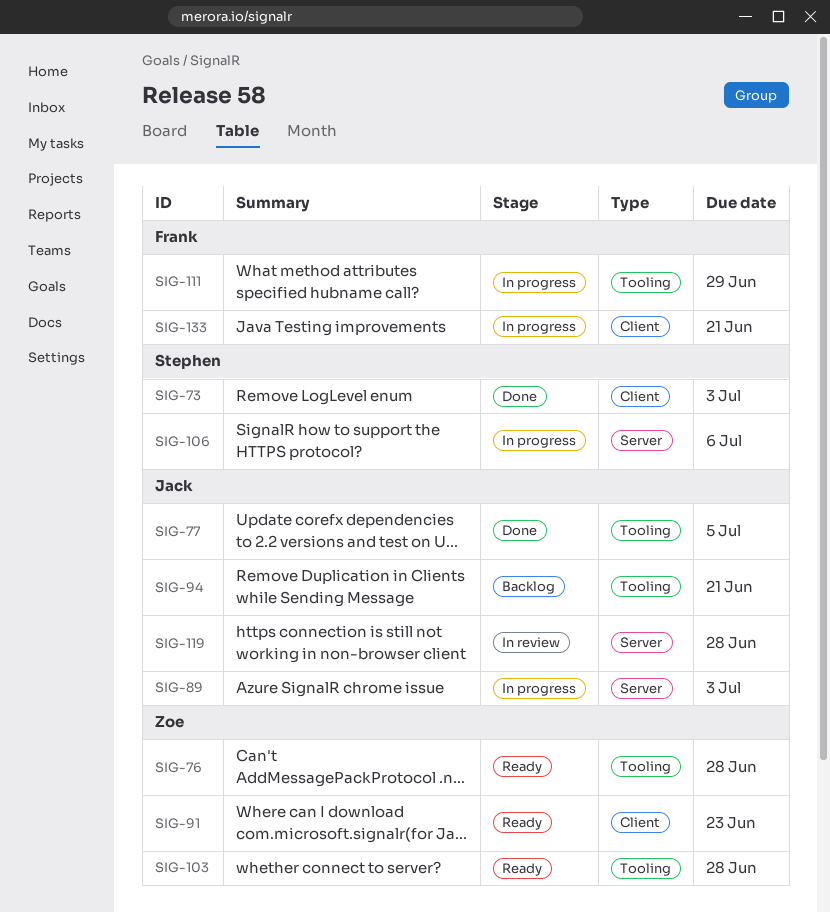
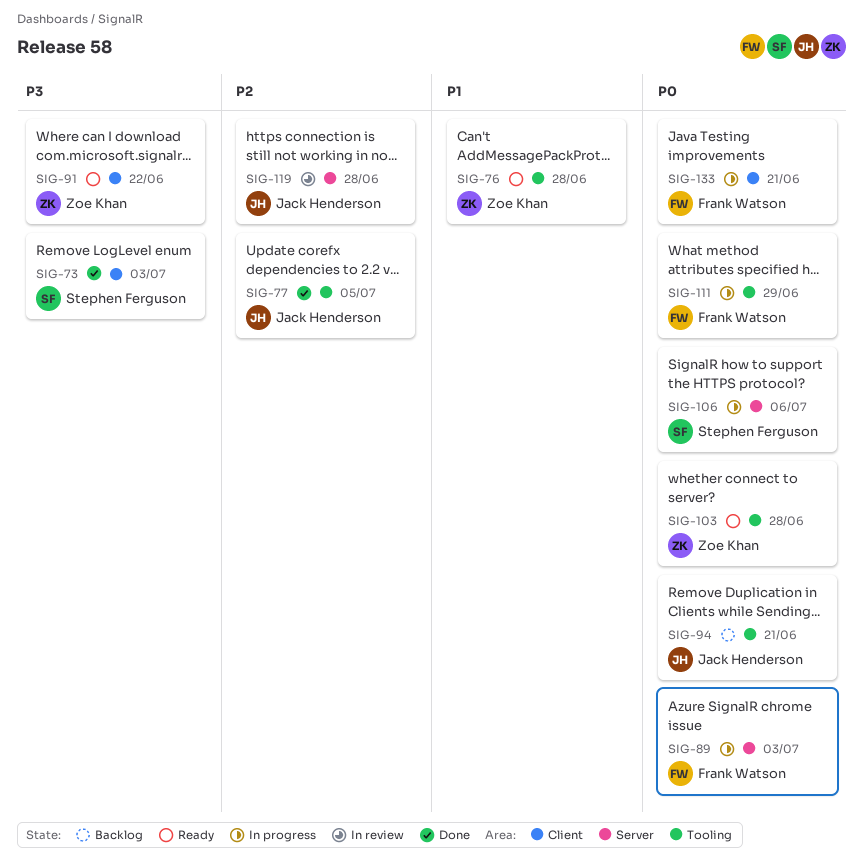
SIG-89, owner: Jack Henderson -> Frank Watson
SIG-91, due: Jun 23 -> Jun 22

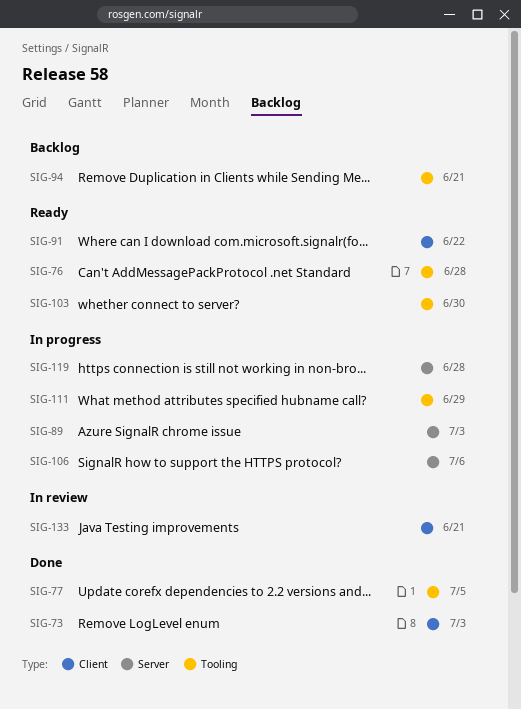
SIG-103, due: Jun 28 -> Jun 30
SIG-119, status: In review -> In progress
SIG-133, status: In progress -> In review

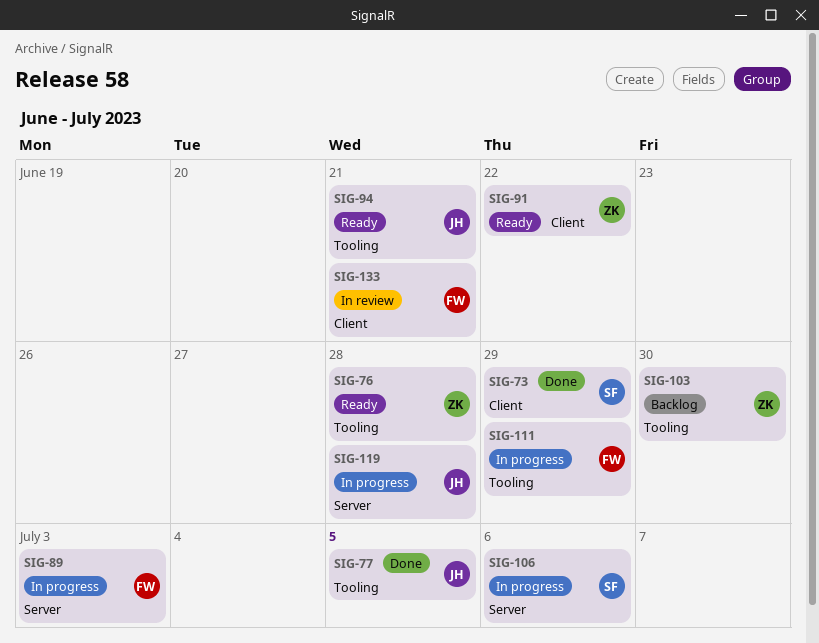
SIG-73, due: Jul 3 -> Jun 29
SIG-94, status: Backlog -> Ready
SIG-103, status: Ready -> Backlog

